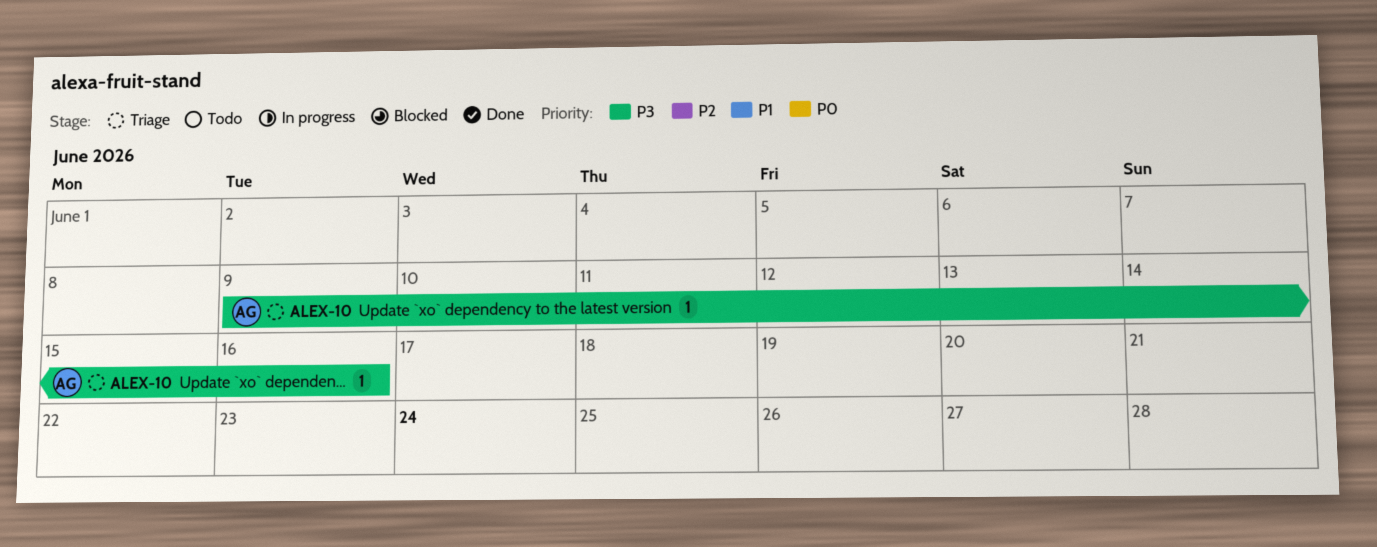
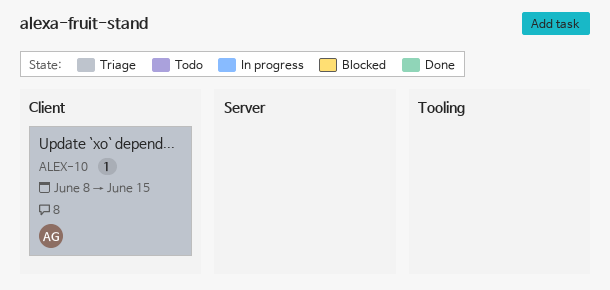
ALEX-10, start: Jun 9 -> Jun 8
ALEX-10, due: Jun 16 -> Jun 15

